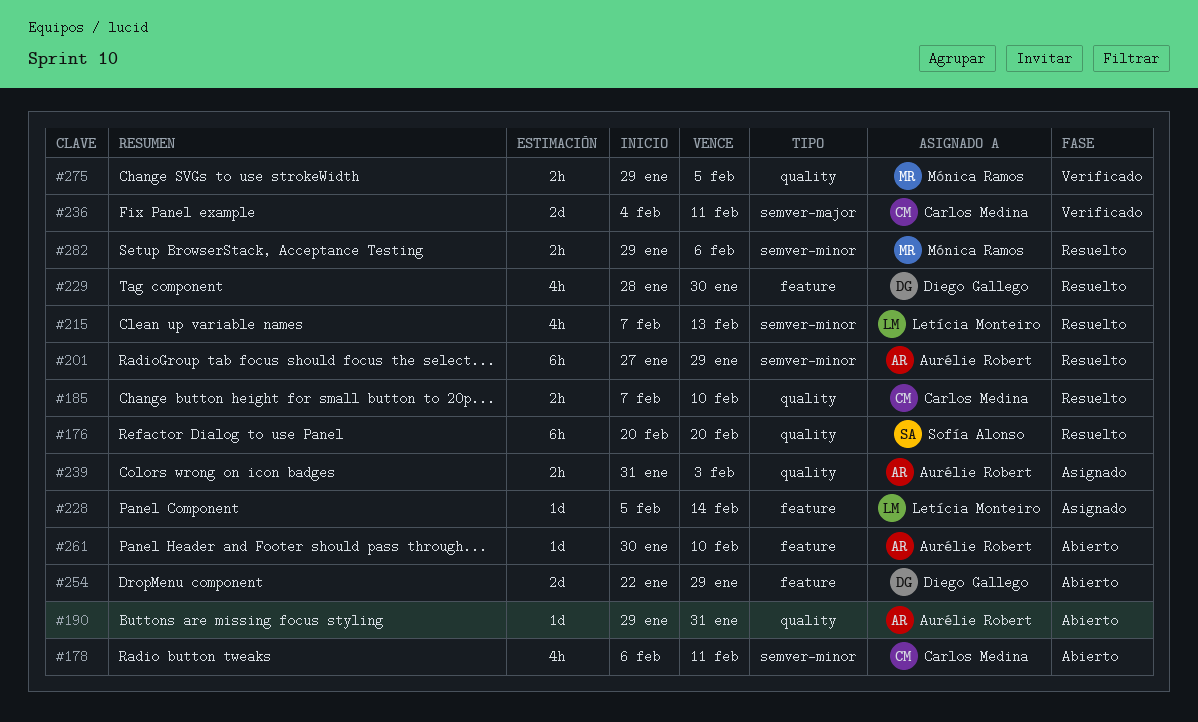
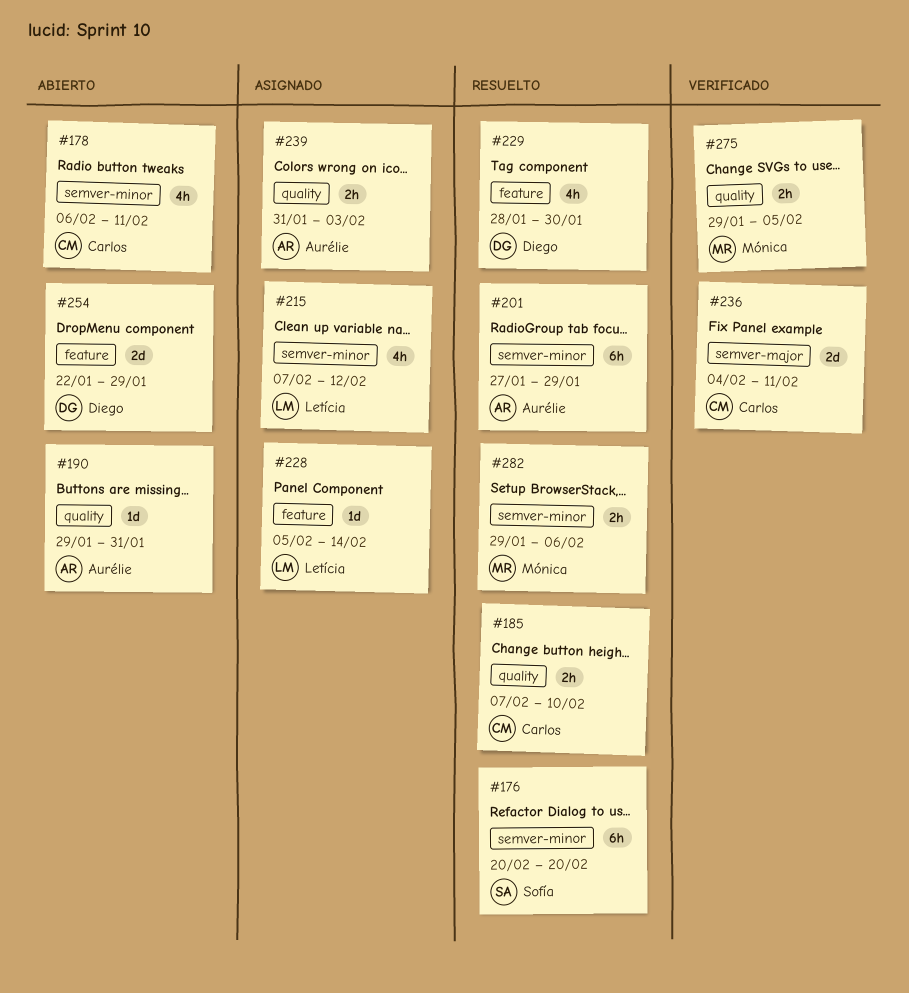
#176, label: quality -> semver-minor
#215, status: Resuelto -> Asignado
#215, due: Feb 13 -> Feb 12
#261: present -> none

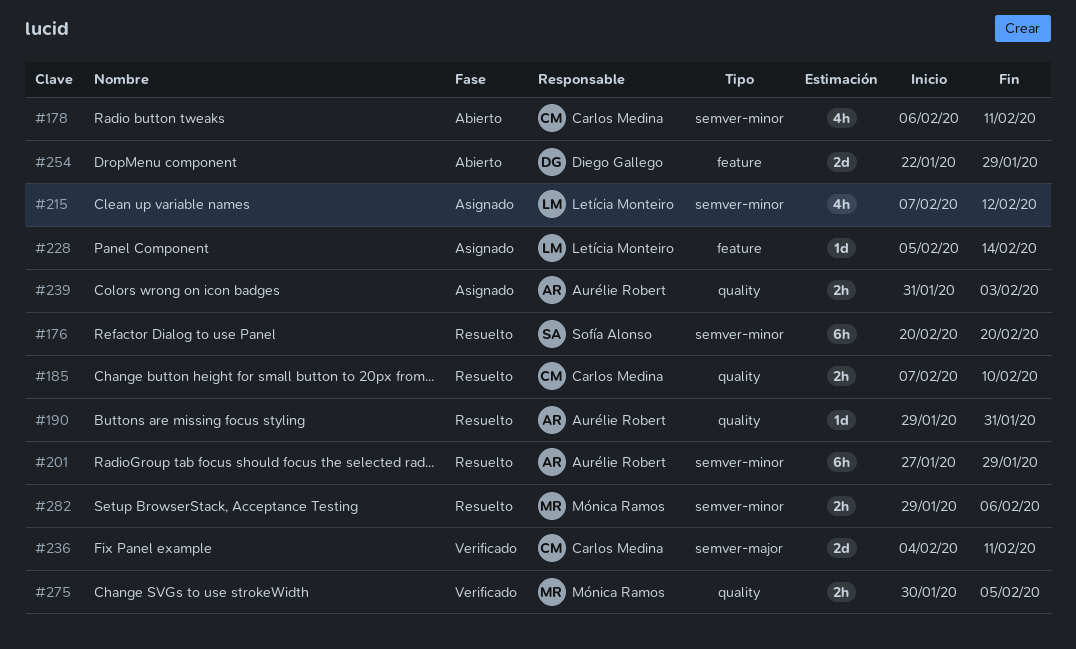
#190, status: Abierto -> Resuelto
#229: present -> none
#275, start: Jan 29 -> Jan 30

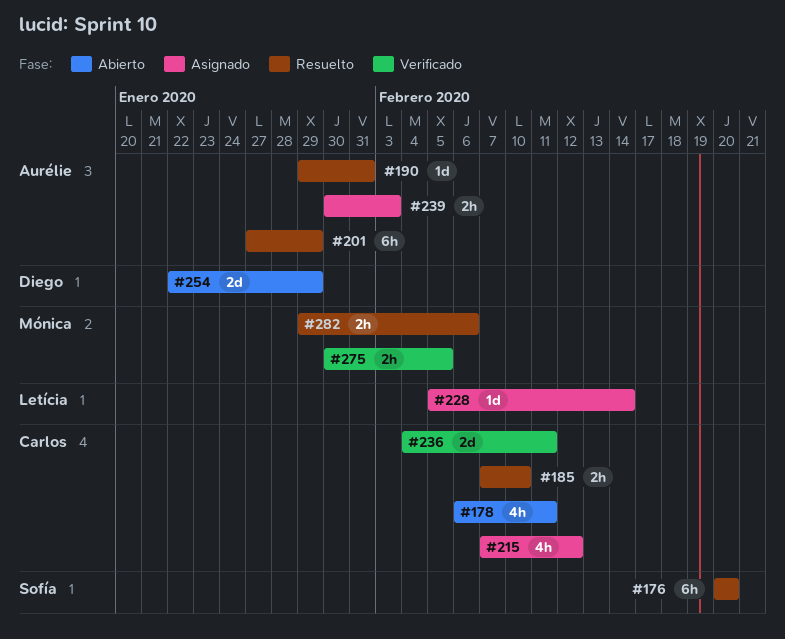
#215, owner: Letícia Monteiro -> Carlos Medina
#239, start: Jan 31 -> Jan 30

